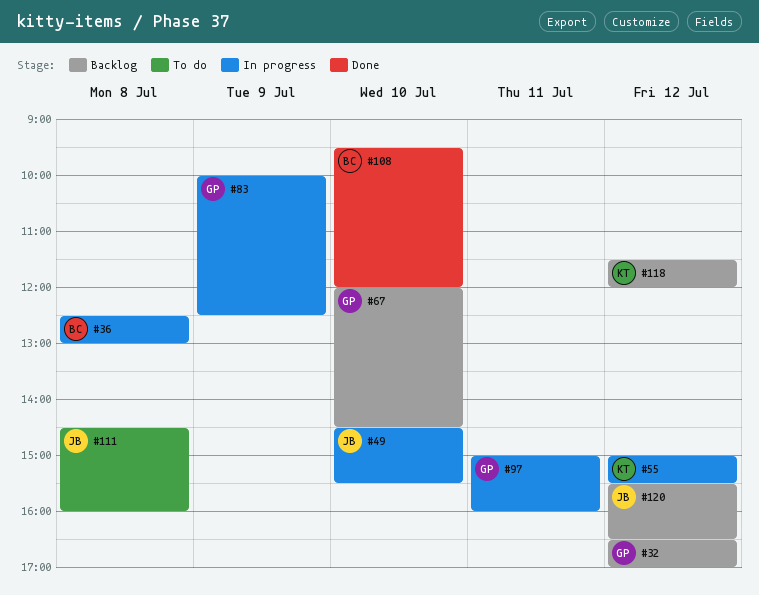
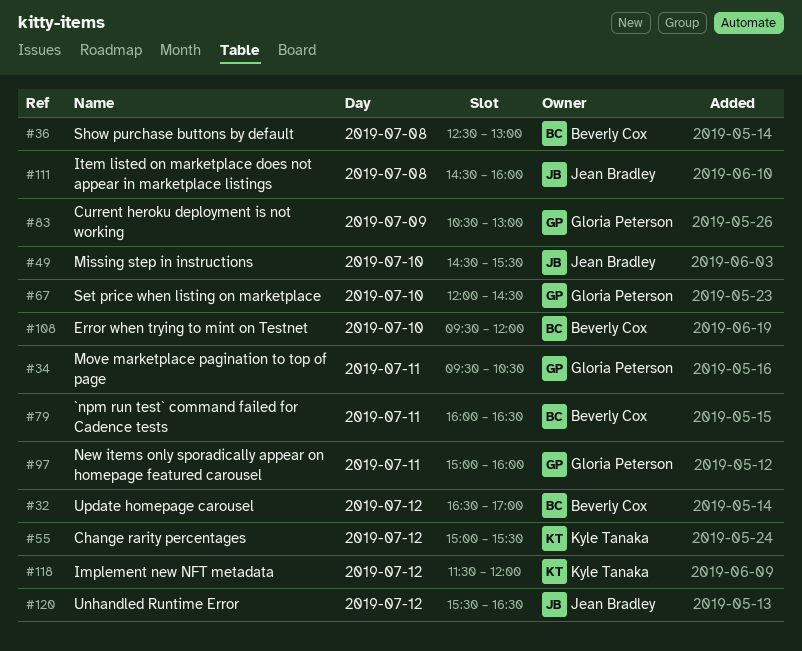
#32, owner: Gloria Peterson -> Beverly Cox
#34: none -> present
#79: none -> present
#83, begins: 10:00 -> 10:30
#83, ends: 12:30 -> 13:00

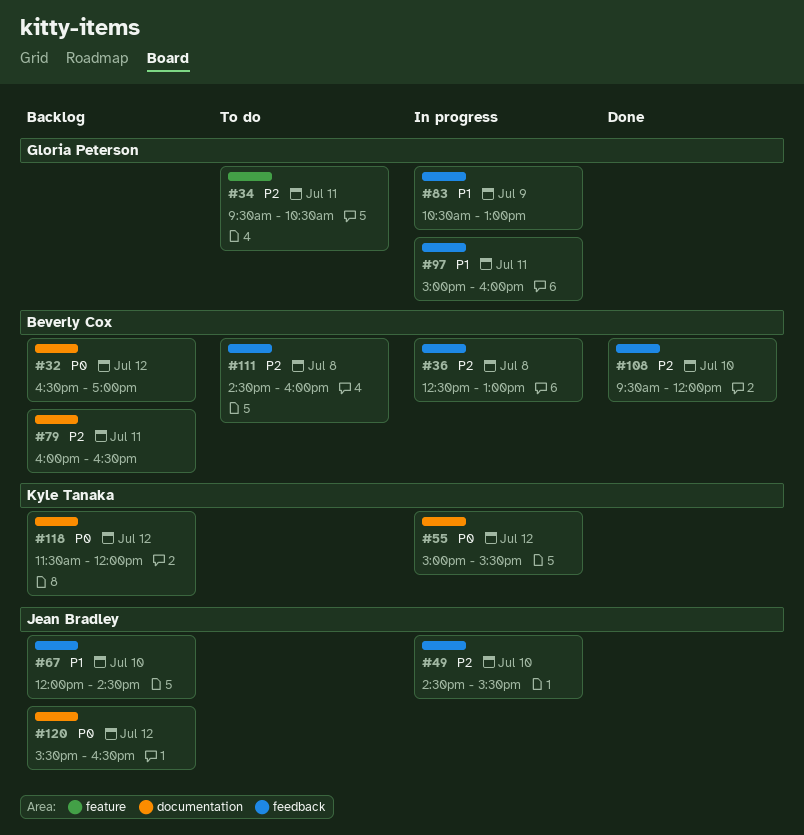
#67, owner: Gloria Peterson -> Jean Bradley
#111, owner: Jean Bradley -> Beverly Cox

